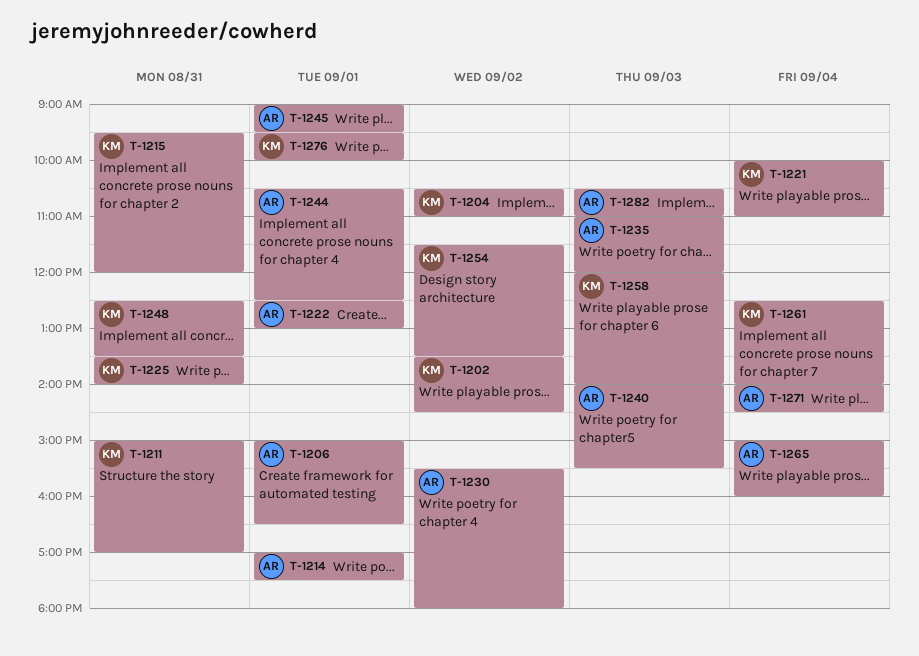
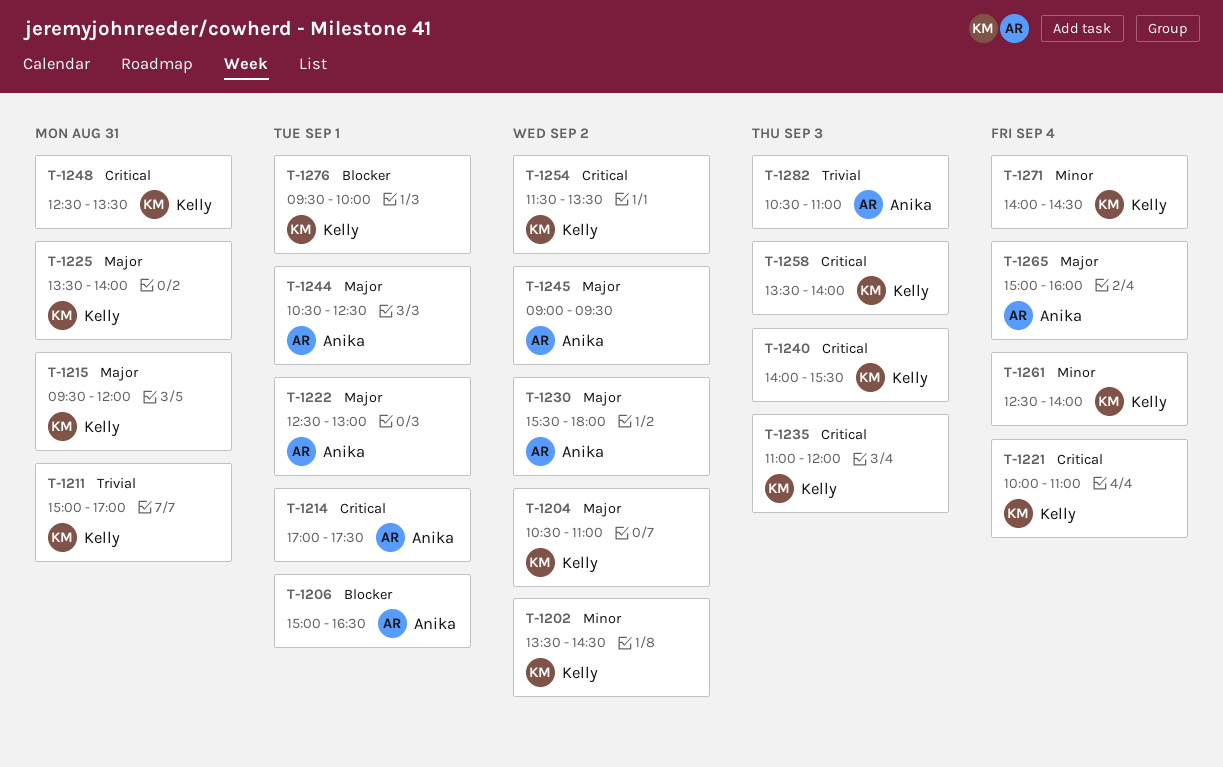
T-1235, owner: Anika -> Kelly
T-1240, owner: Anika -> Kelly
T-1245, day: Sep 1 -> Sep 2
T-1258, begins: 12:00 -> 13:30
T-1271, owner: Anika -> Kelly

